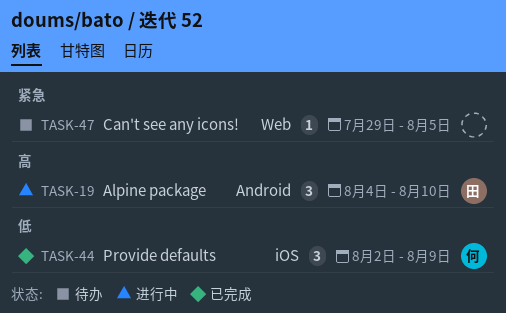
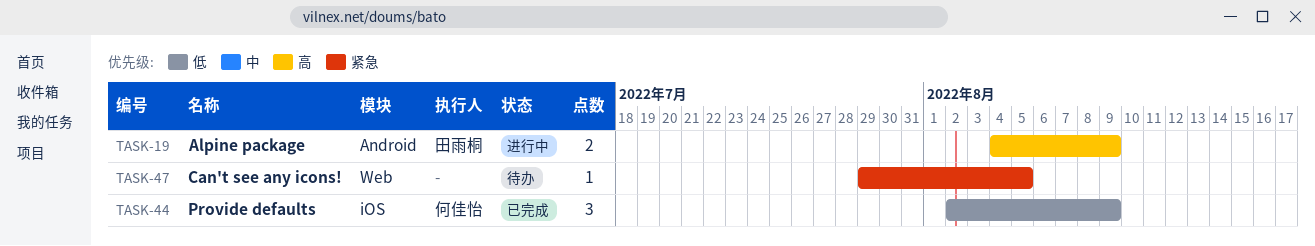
TASK-19, estimate: 3 -> 2
TASK-19, due: Aug 10 -> Aug 9

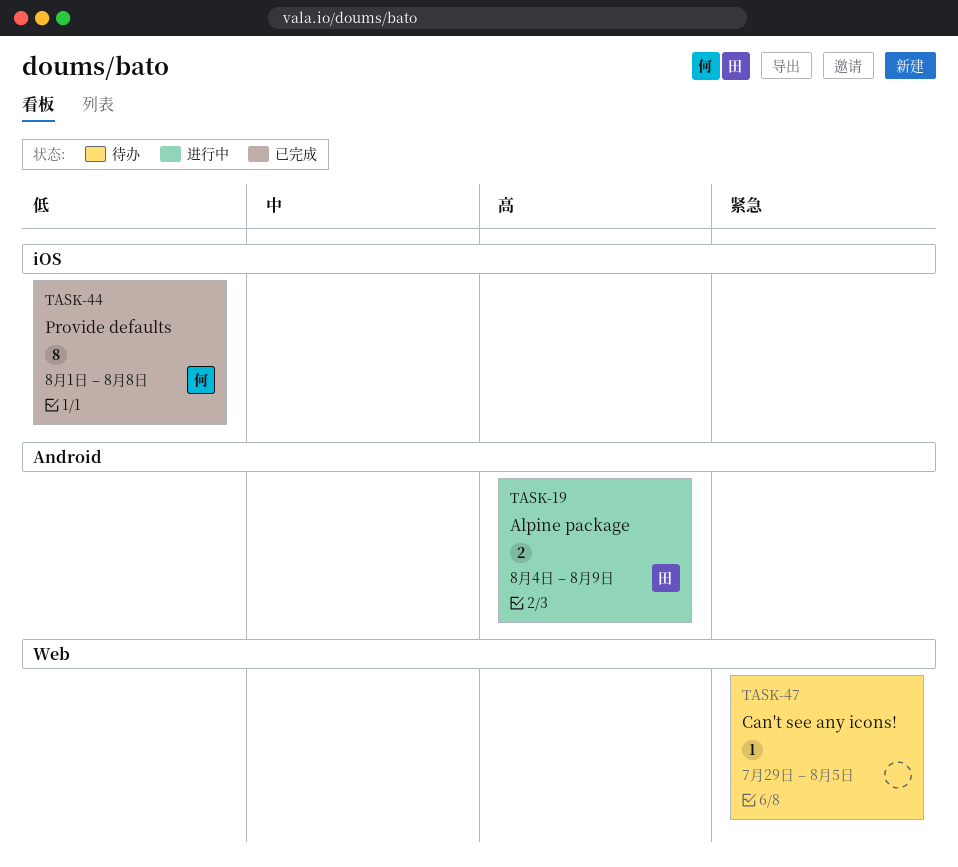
TASK-44, estimate: 3 -> 8
TASK-44, start: Aug 2 -> Aug 1
TASK-44, due: Aug 9 -> Aug 8

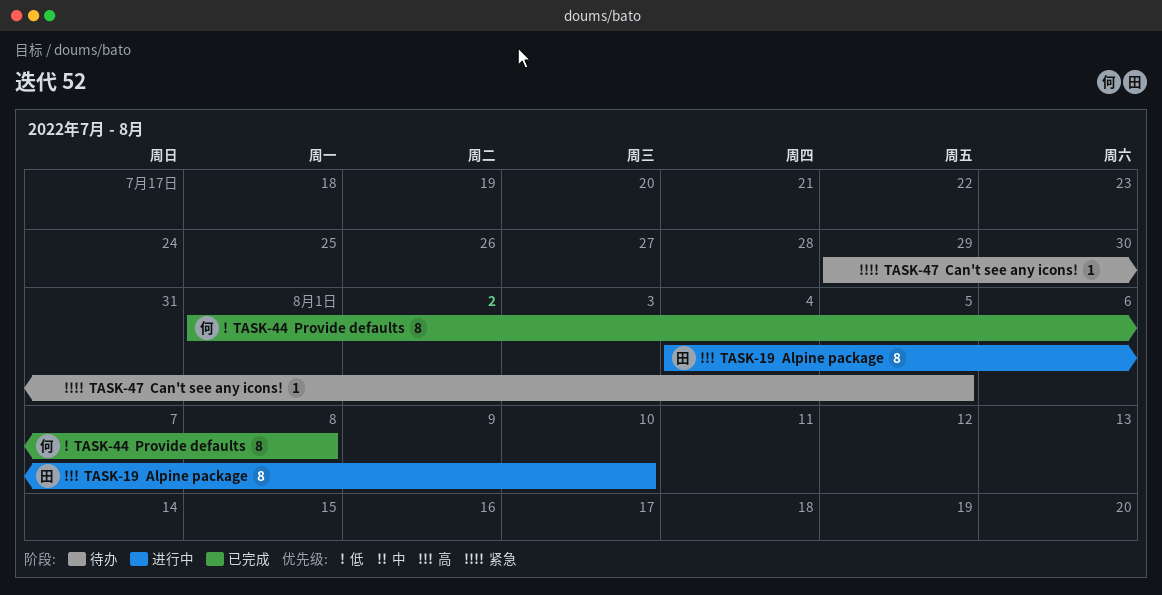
TASK-19, estimate: 2 -> 8
TASK-19, due: Aug 9 -> Aug 10

